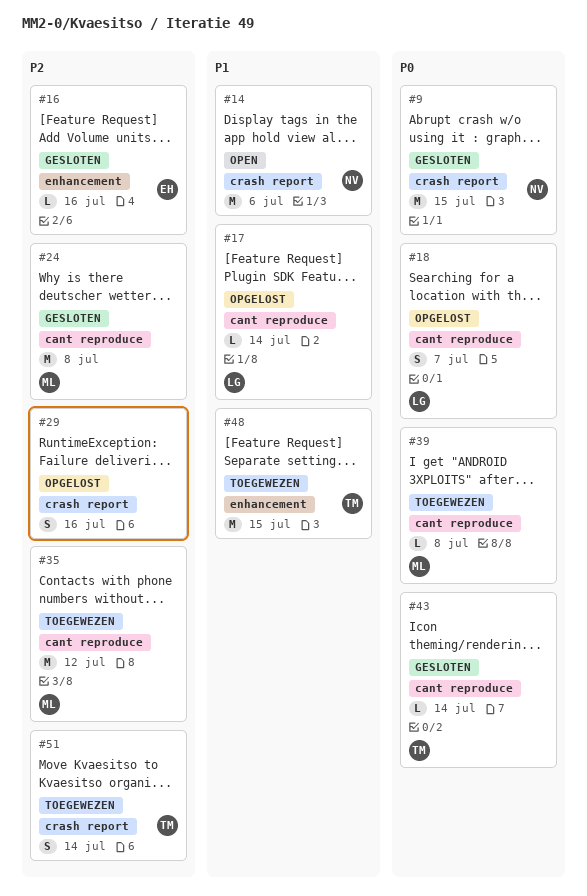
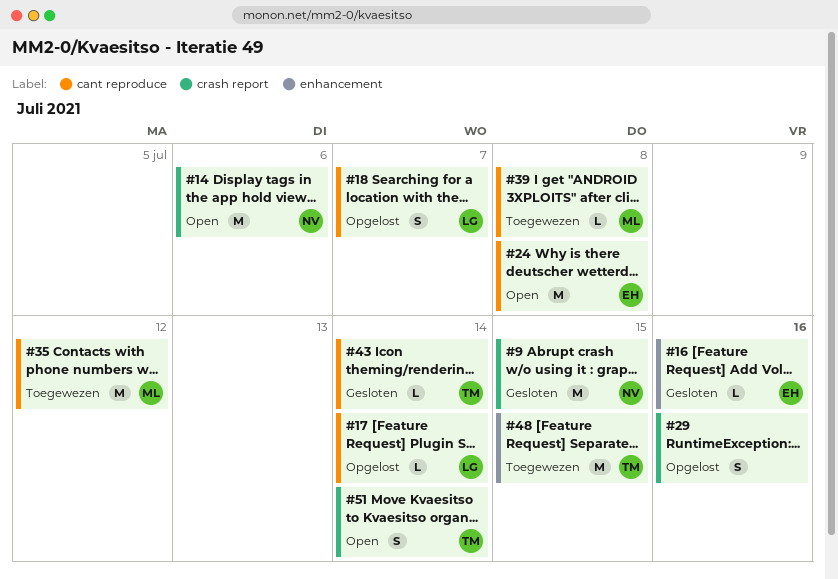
#24, status: Gesloten -> Open
#24, owner: ML -> EH
#51, status: Toegewezen -> Open

